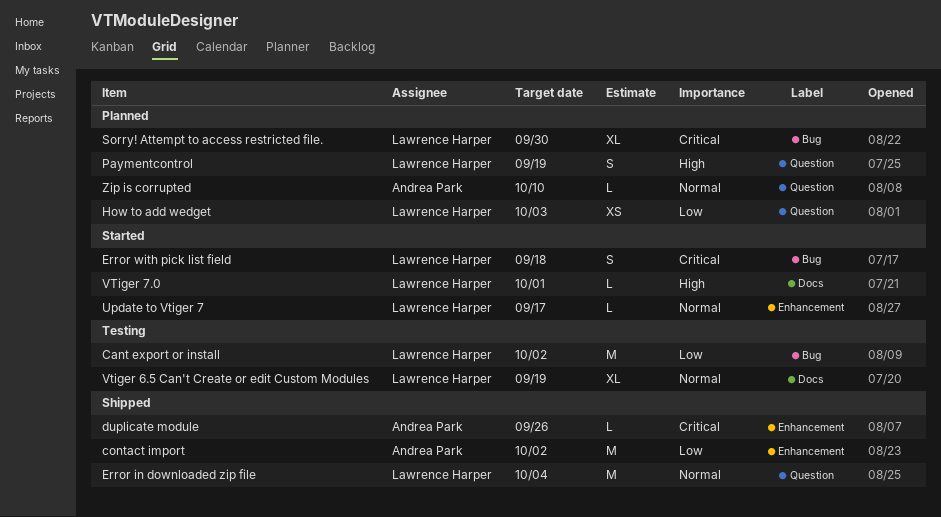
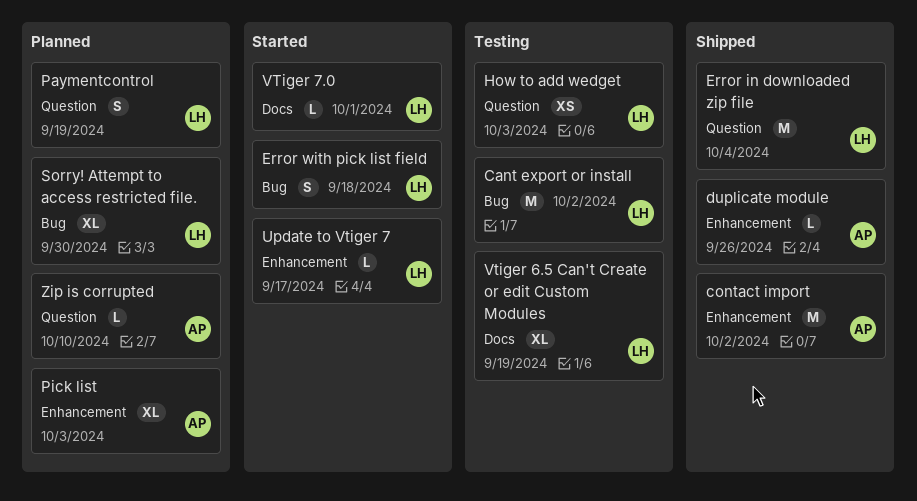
How to add wedget, status: Planned -> Testing
Pick list: none -> present

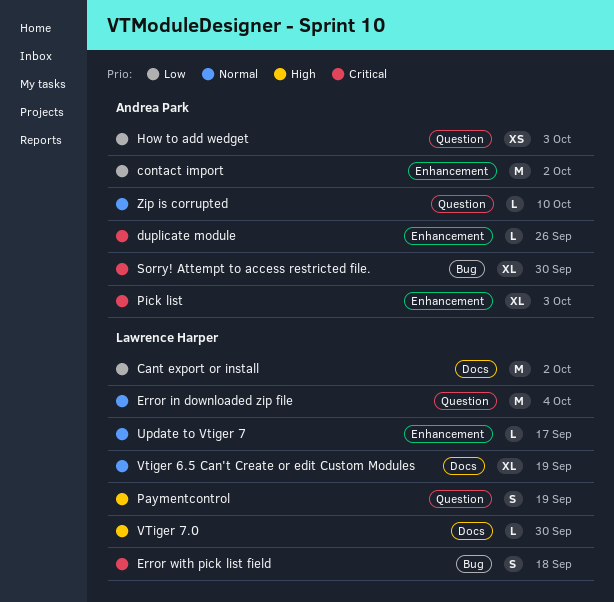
Cant export or install, label: Bug -> Docs
How to add wedget, owner: Lawrence Harper -> Andrea Park
Sorry! Attempt to access restricted file., owner: Lawrence Harper -> Andrea Park
VTiger 7.0, due: Oct 1 -> Sep 30

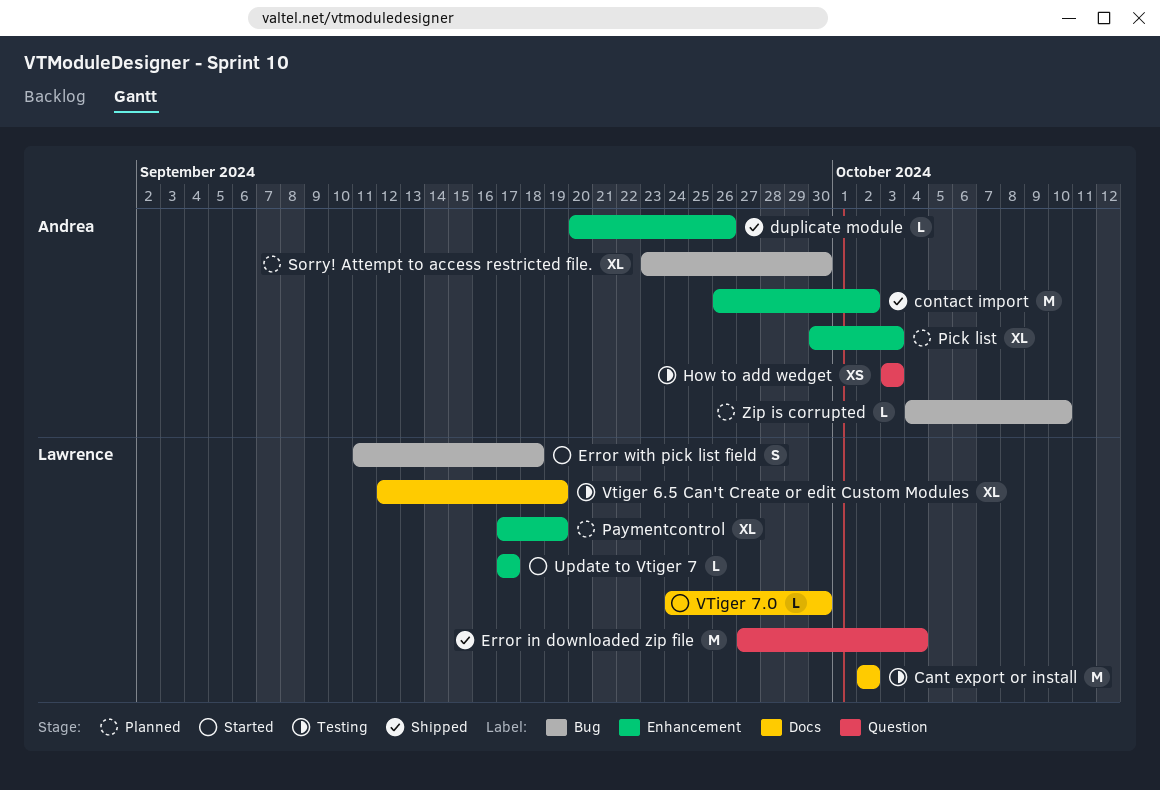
Paymentcontrol, label: Question -> Enhancement
Paymentcontrol, estimate: S -> XL
Zip is corrupted, label: Question -> Bug

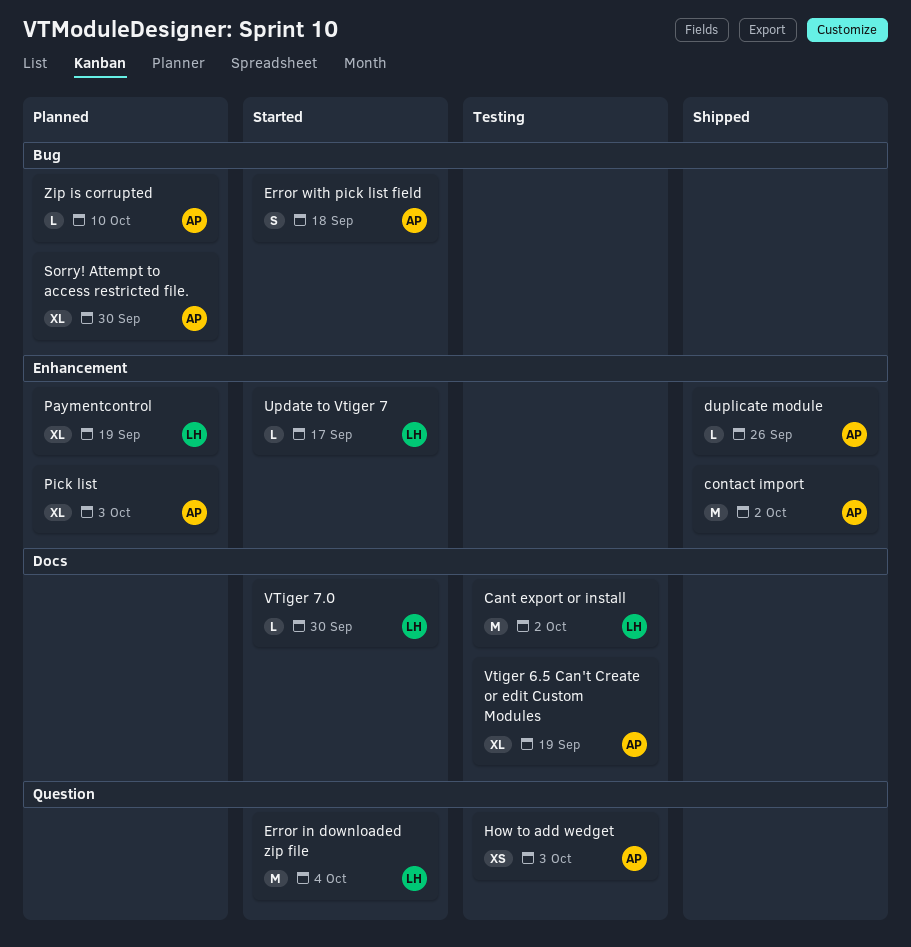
Error in downloaded zip file, status: Shipped -> Started
Error with pick list field, owner: Lawrence -> Andrea
Vtiger 6.5 Can't Create or edit Custom Modules, owner: Lawrence -> Andrea

